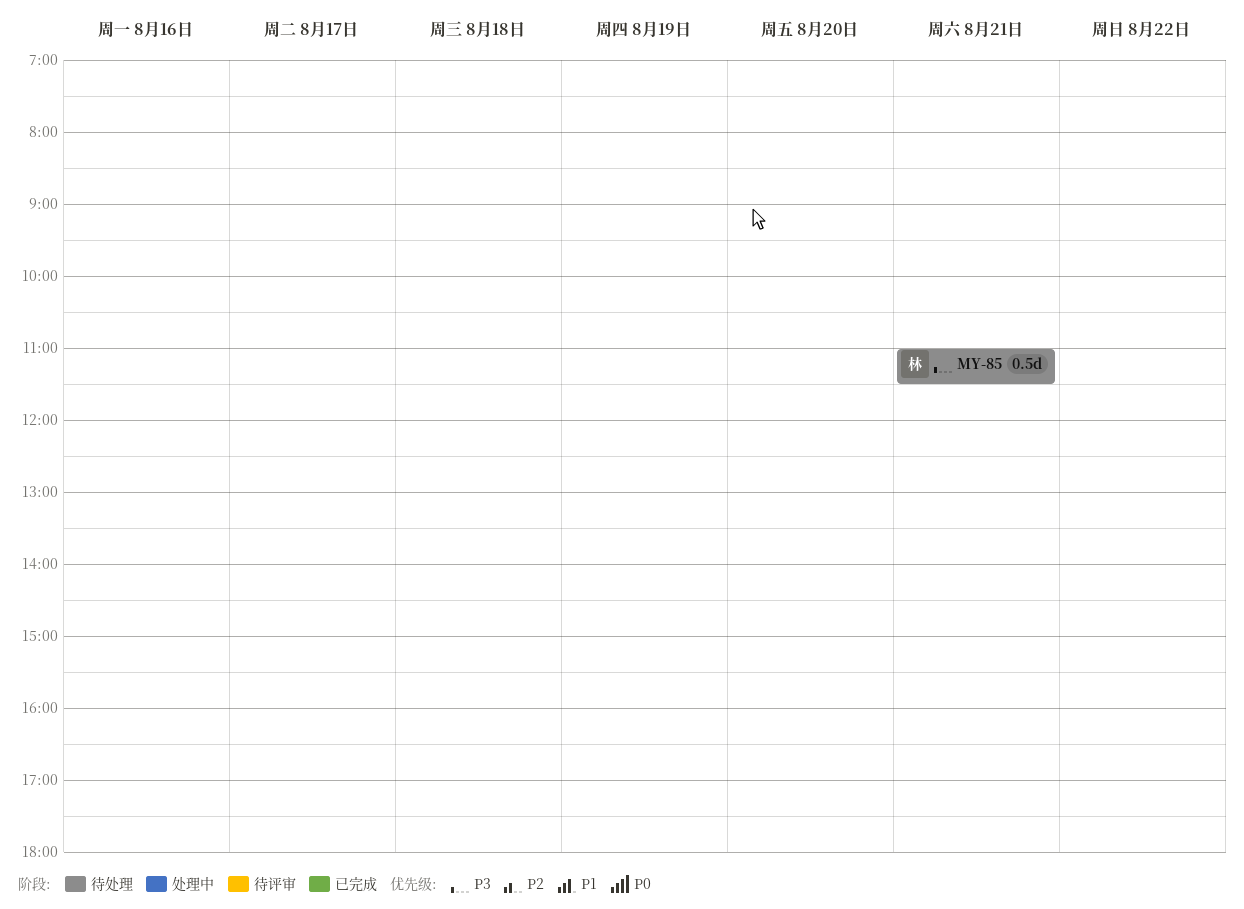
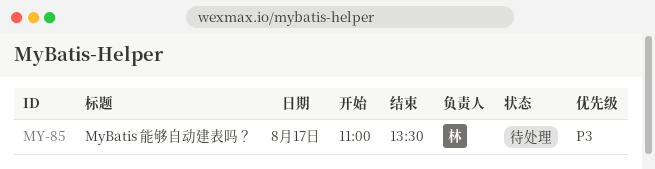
MY-85, day: Aug 21 -> Aug 17
MY-85, ends: 11:30 -> 13:30

